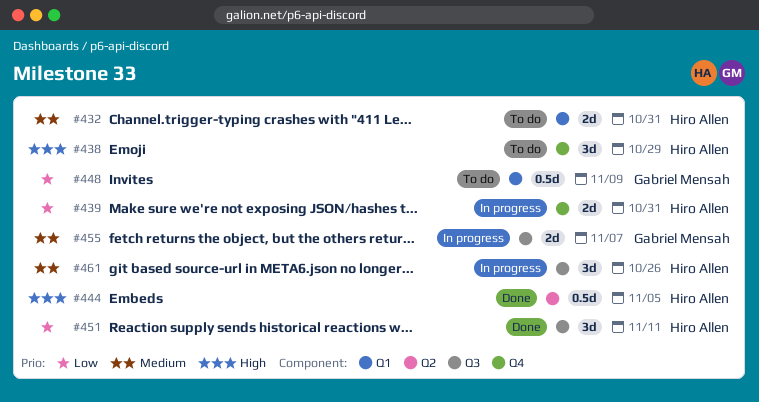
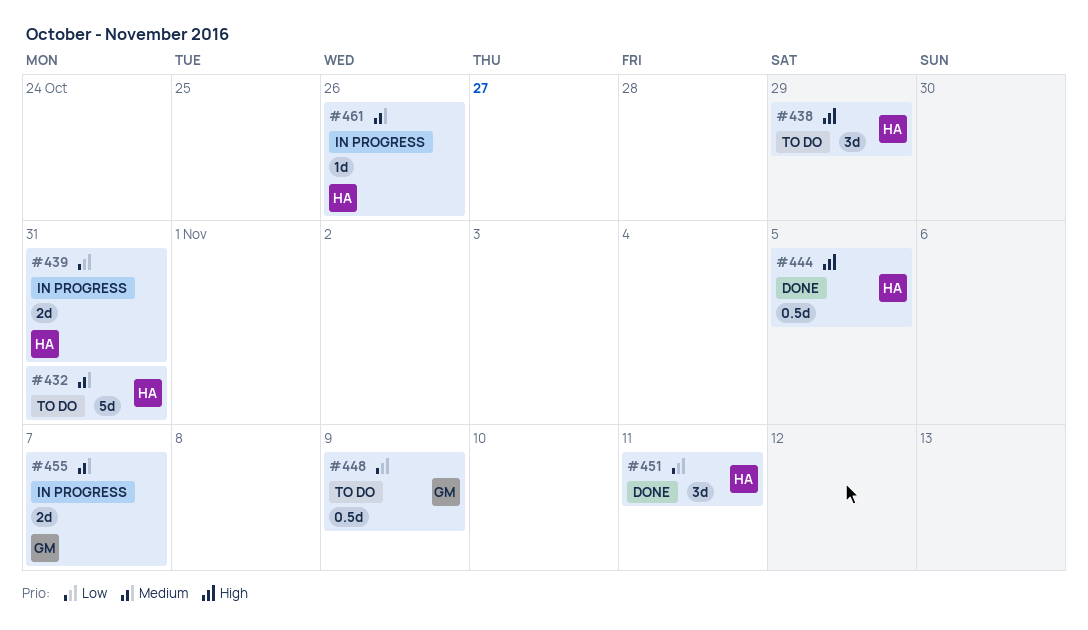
#432, estimate: 2d -> 5d
#461, estimate: 3d -> 1d

